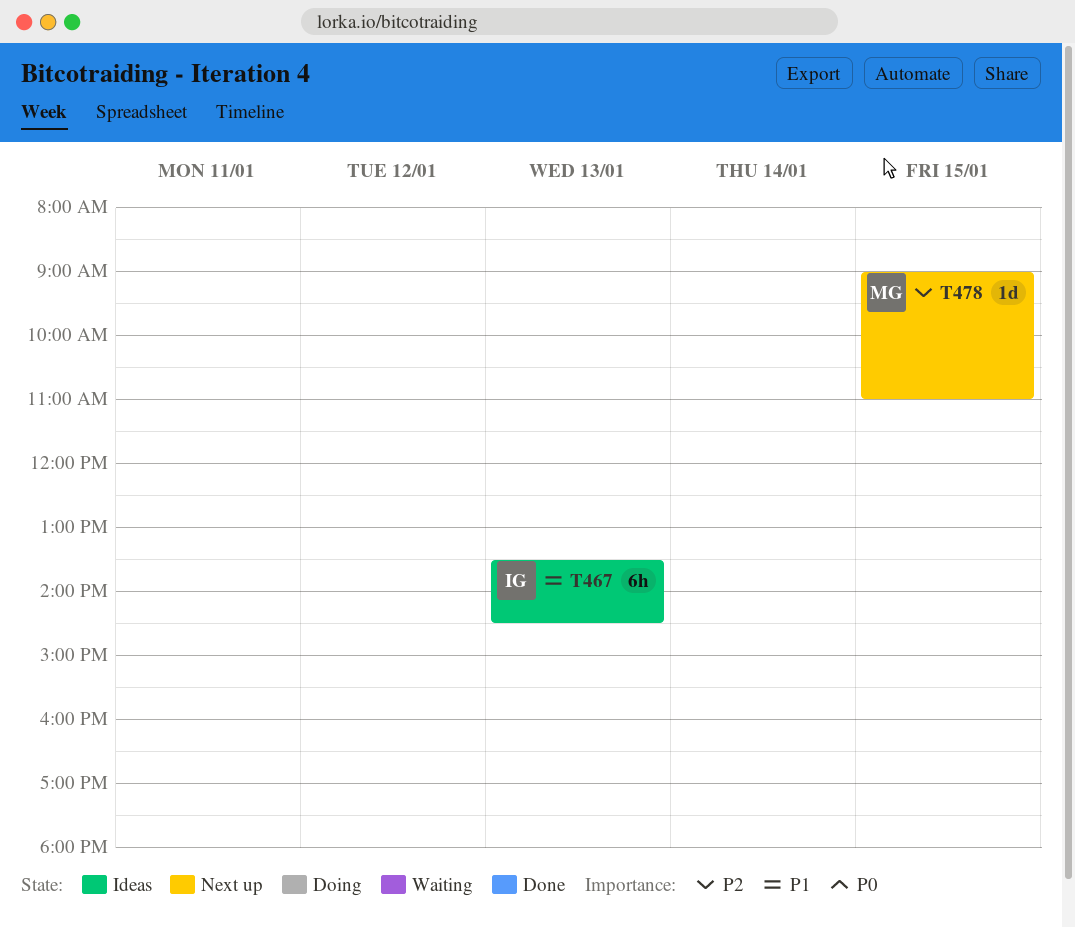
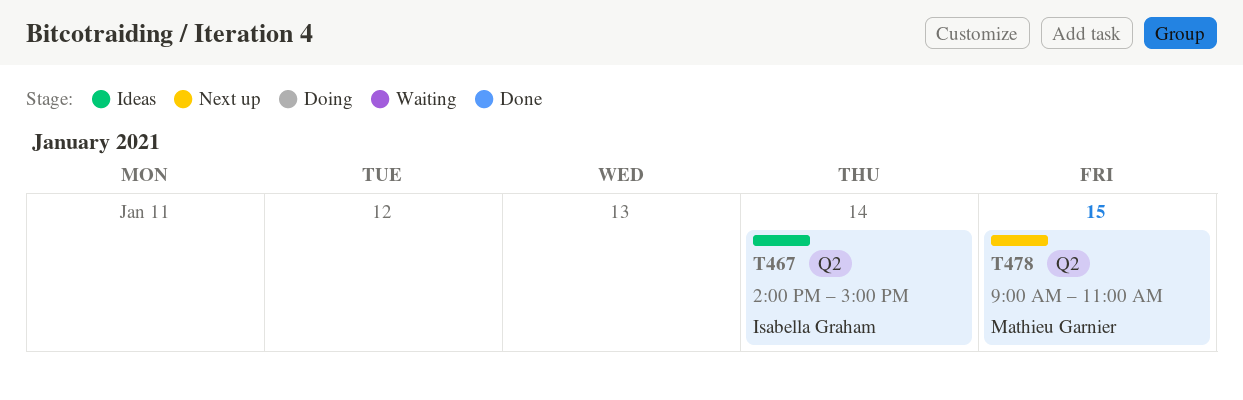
T467, day: Jan 13 -> Jan 14
T467, begins: 13:30 -> 14:00
T467, ends: 14:30 -> 15:00

